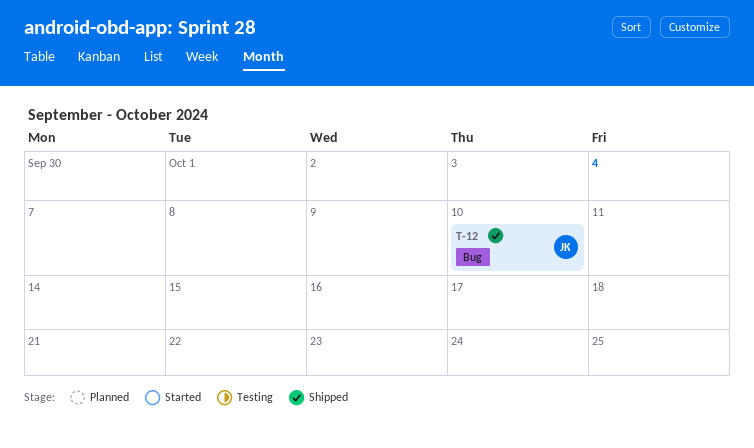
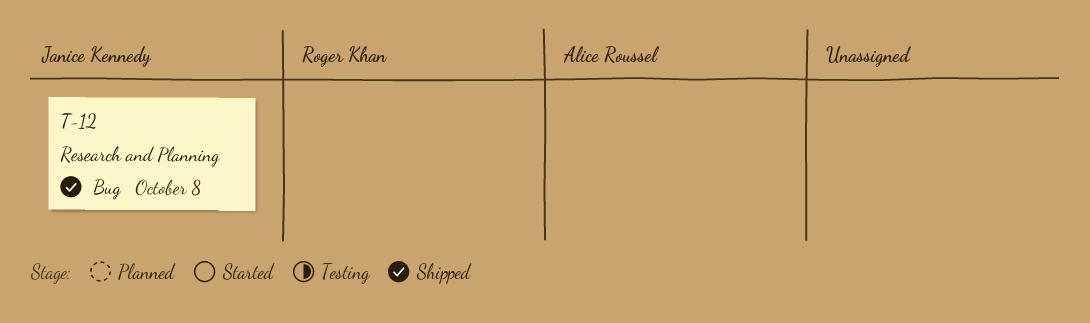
T-12, due: Oct 10 -> Oct 8

